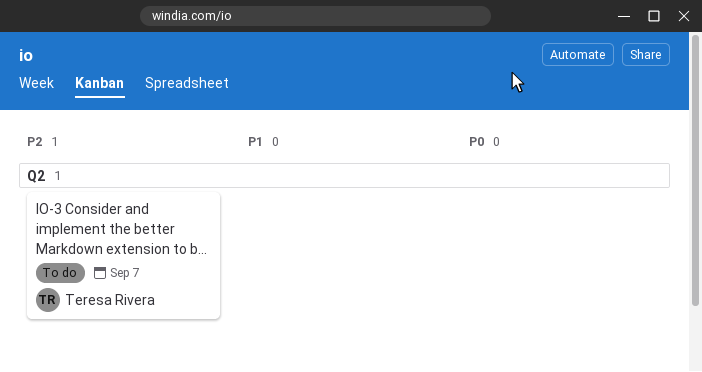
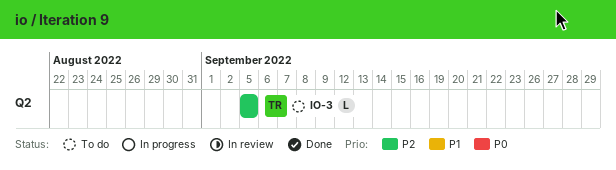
IO-3, due: Sep 7 -> Sep 5

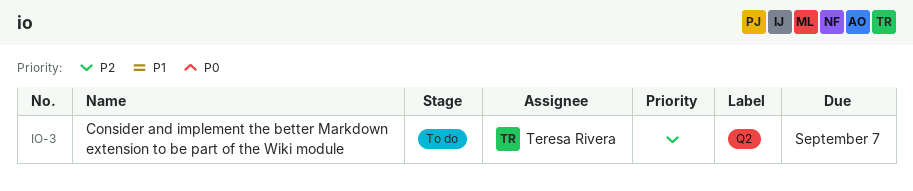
IO-3, due: Sep 5 -> Sep 7

